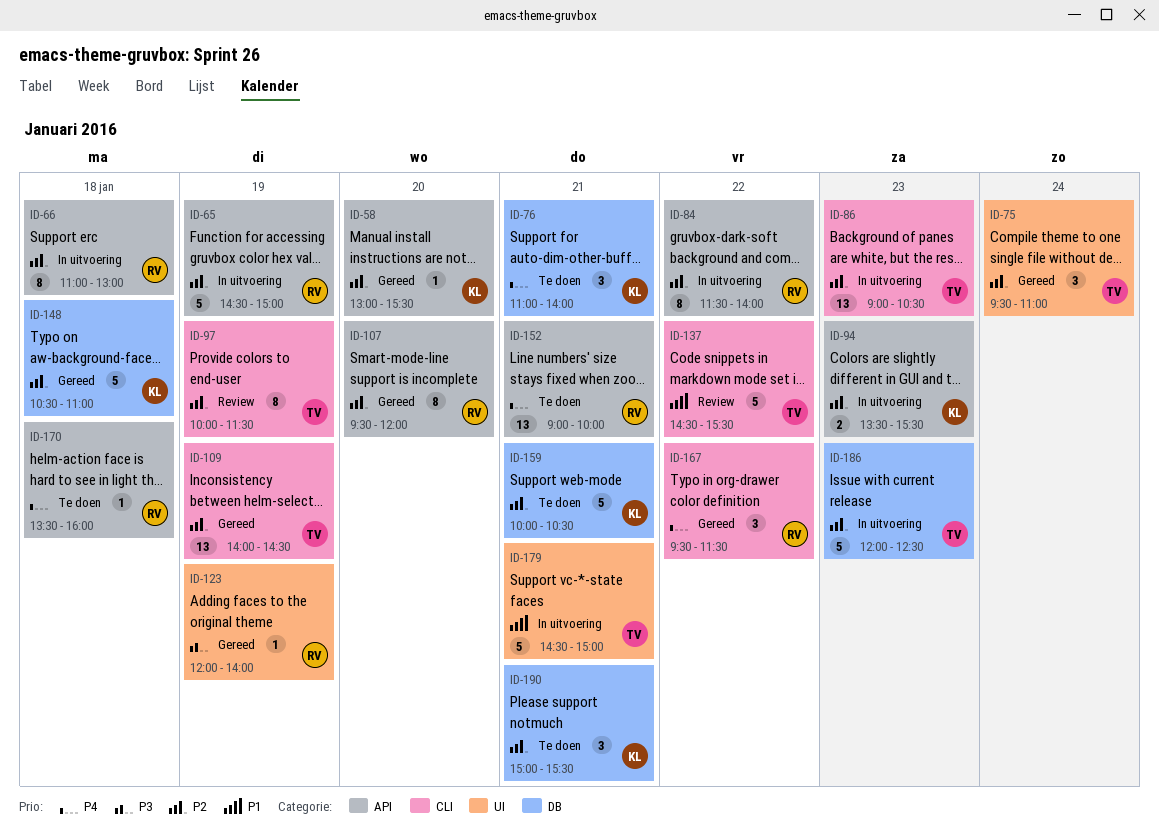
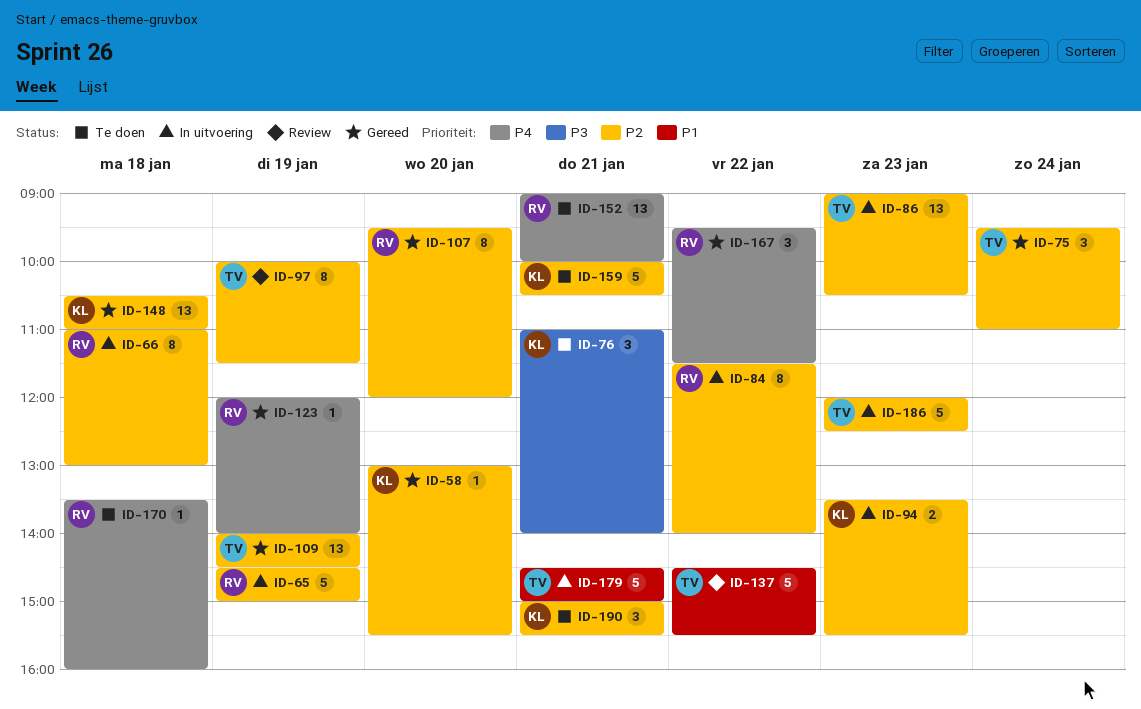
ID-76, priority: P4 -> P3
ID-123, priority: P3 -> P4
ID-148, estimate: 5 -> 13

